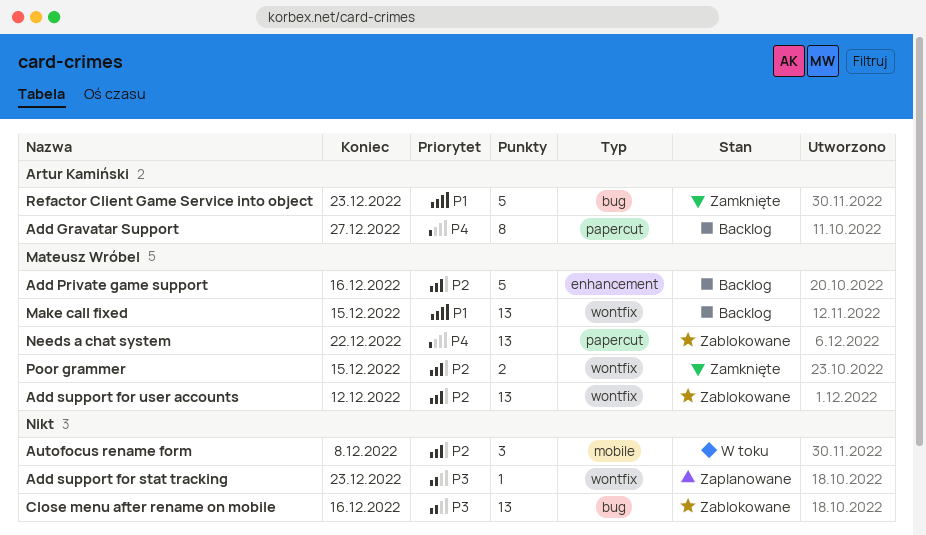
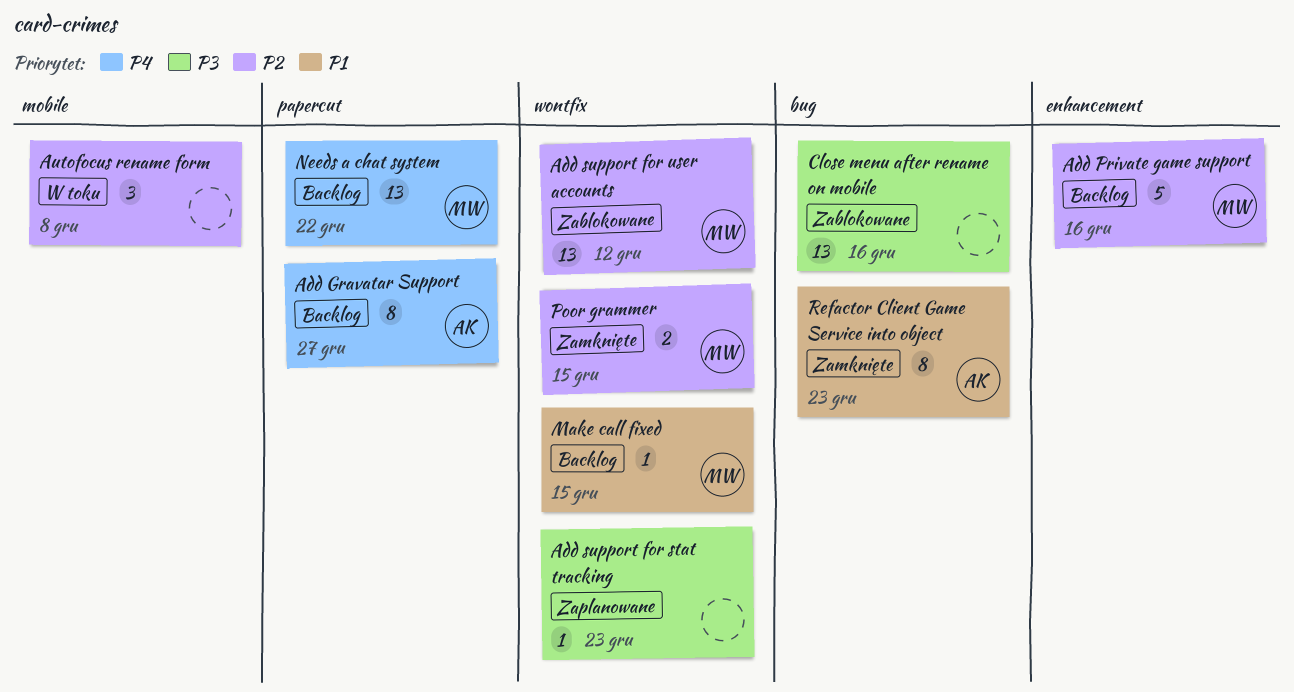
Make call fixed, estimate: 13 -> 1
Needs a chat system, status: Zablokowane -> Backlog
Refactor Client Game Service into object, estimate: 5 -> 8

